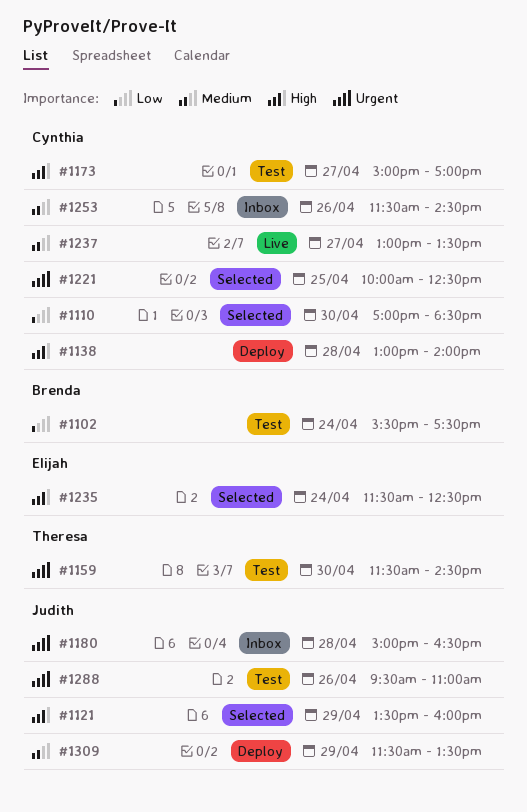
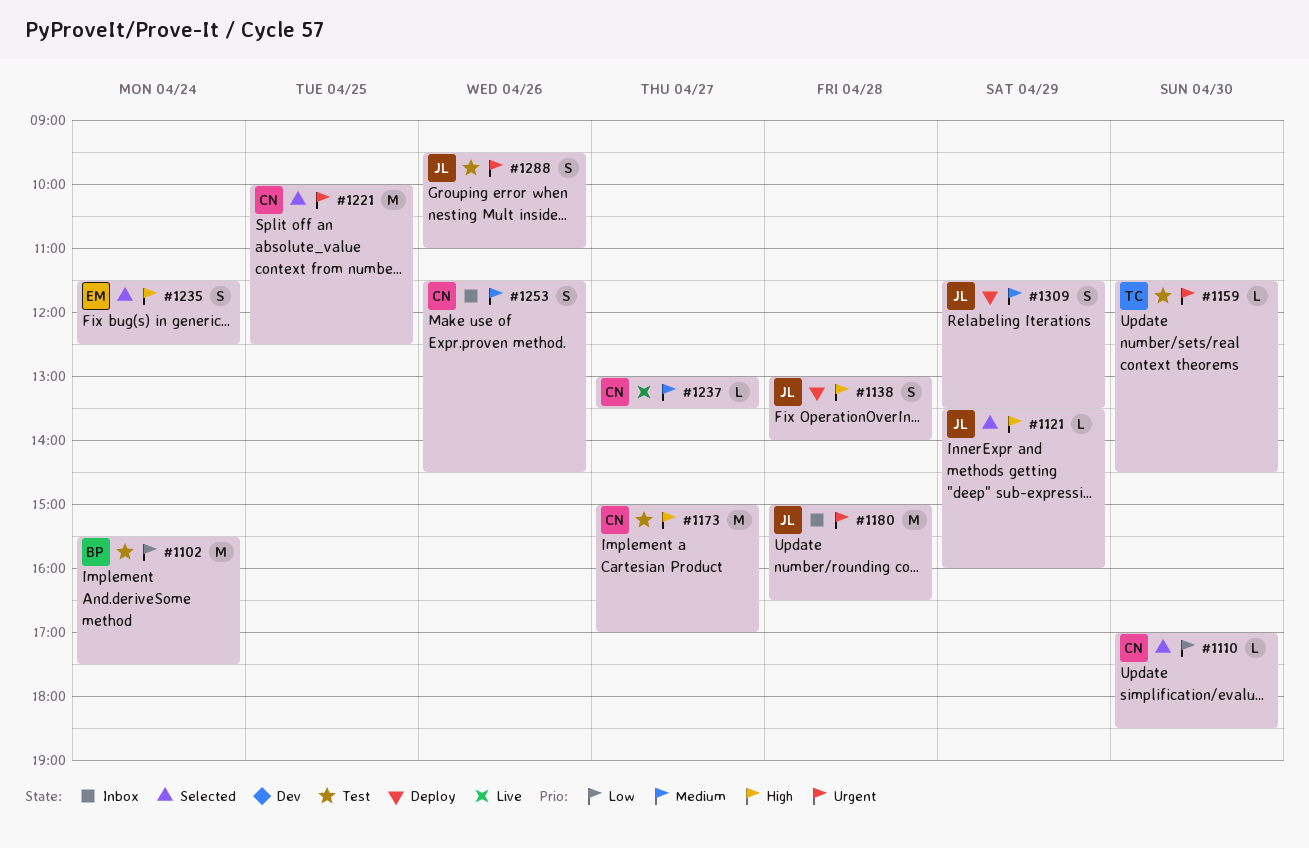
#1138, owner: Cynthia -> Judith

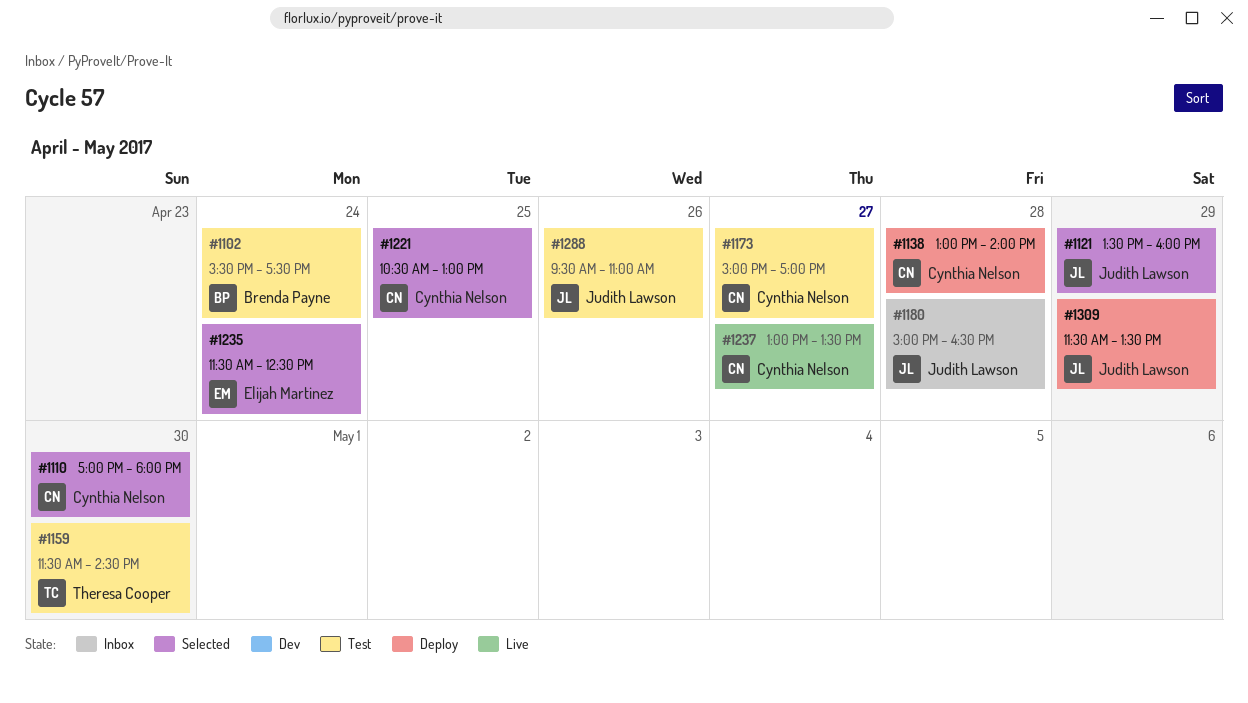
#1110, ends: 18:30 -> 18:00
#1138, owner: Judith Lawson -> Cynthia Nelson
#1221, begins: 10:00 -> 10:30
#1221, ends: 12:30 -> 13:00
#1253: present -> none

